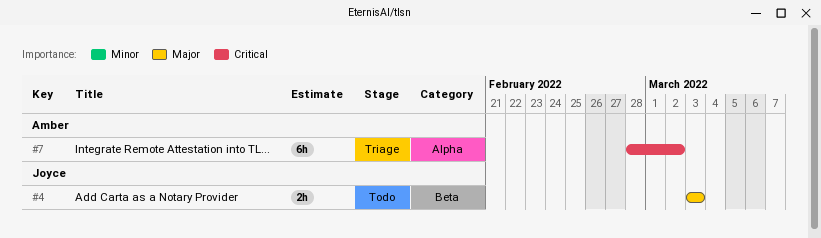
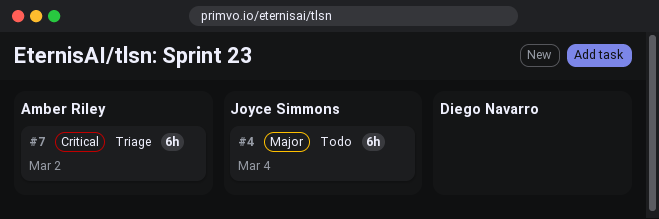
#4, estimate: 2h -> 6h
#4, due: Mar 3 -> Mar 4

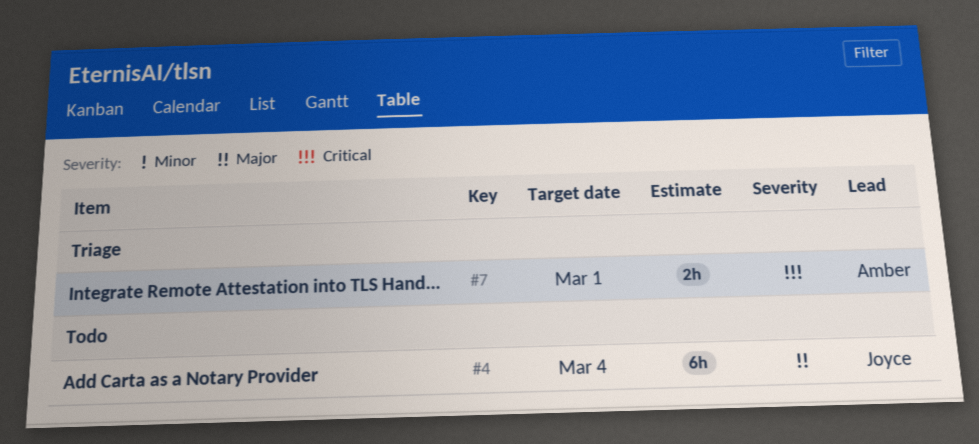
#7, estimate: 6h -> 2h
#7, due: Mar 2 -> Mar 1

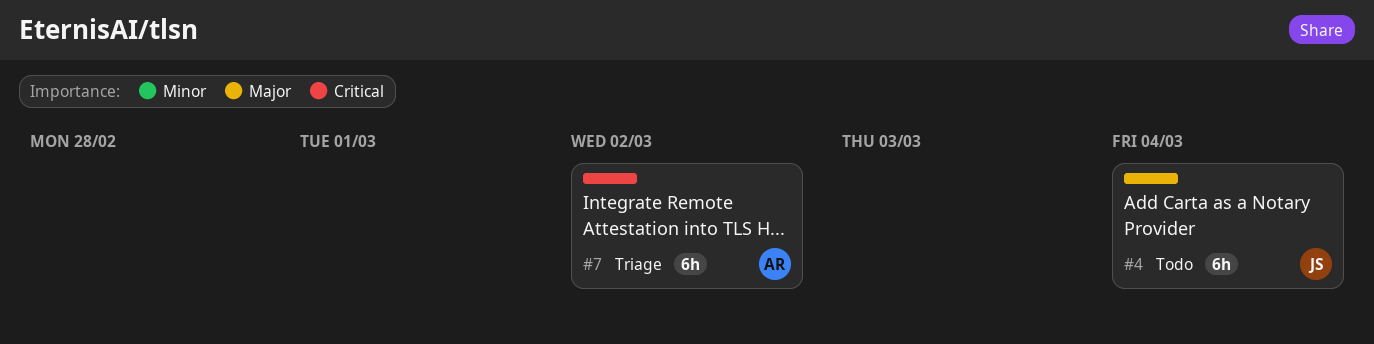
#7, estimate: 2h -> 6h
#7, due: Mar 1 -> Mar 2

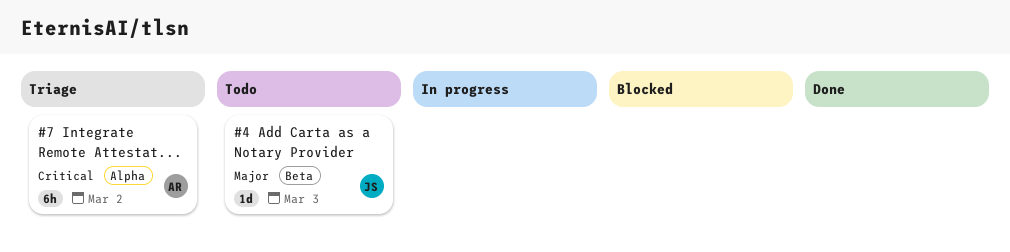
#4, estimate: 6h -> 1d
#4, due: Mar 4 -> Mar 3

